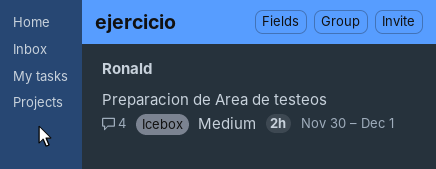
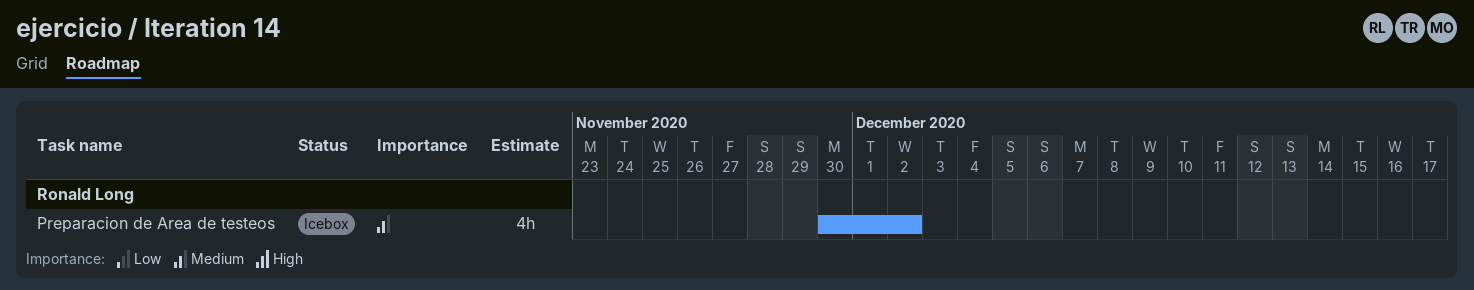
Preparacion de Area de testeos, estimate: 2h -> 4h
Preparacion de Area de testeos, due: Dec 1 -> Dec 2

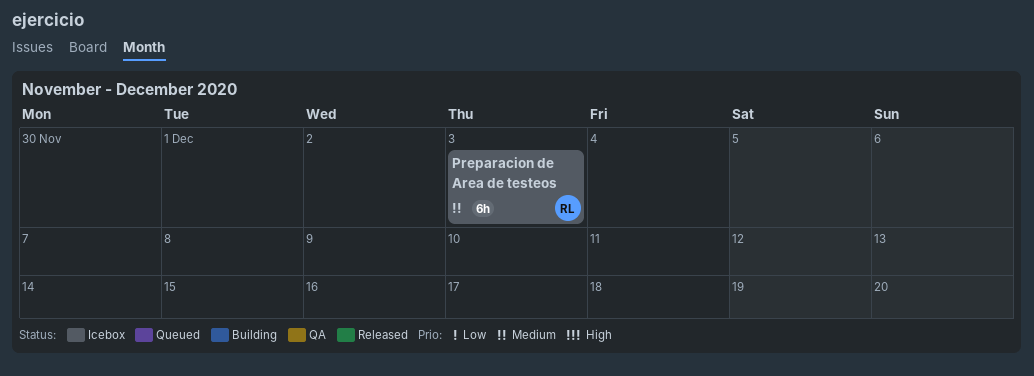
Preparacion de Area de testeos, estimate: 4h -> 6h
Preparacion de Area de testeos, due: Dec 2 -> Dec 3

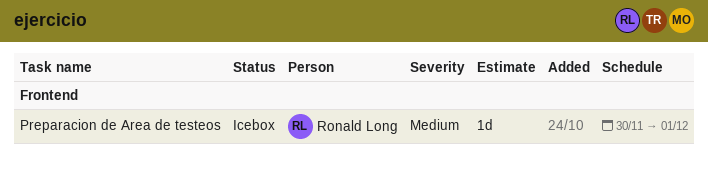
Preparacion de Area de testeos, estimate: 6h -> 1d
Preparacion de Area de testeos, due: Dec 3 -> Dec 1

